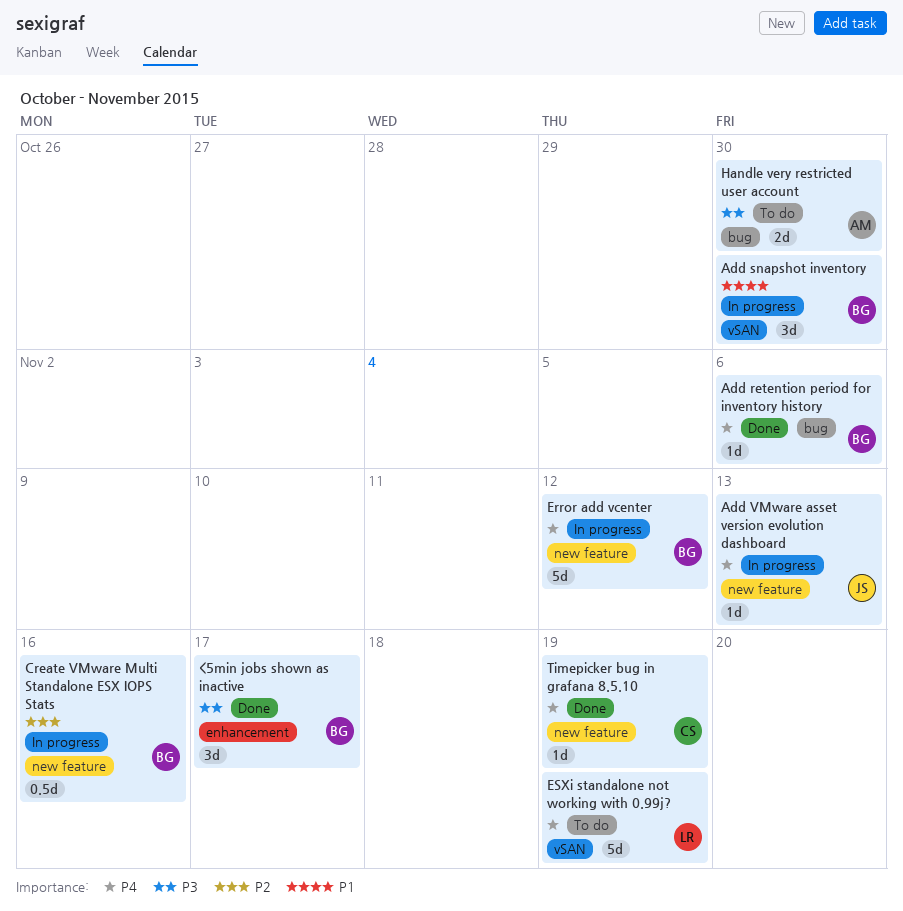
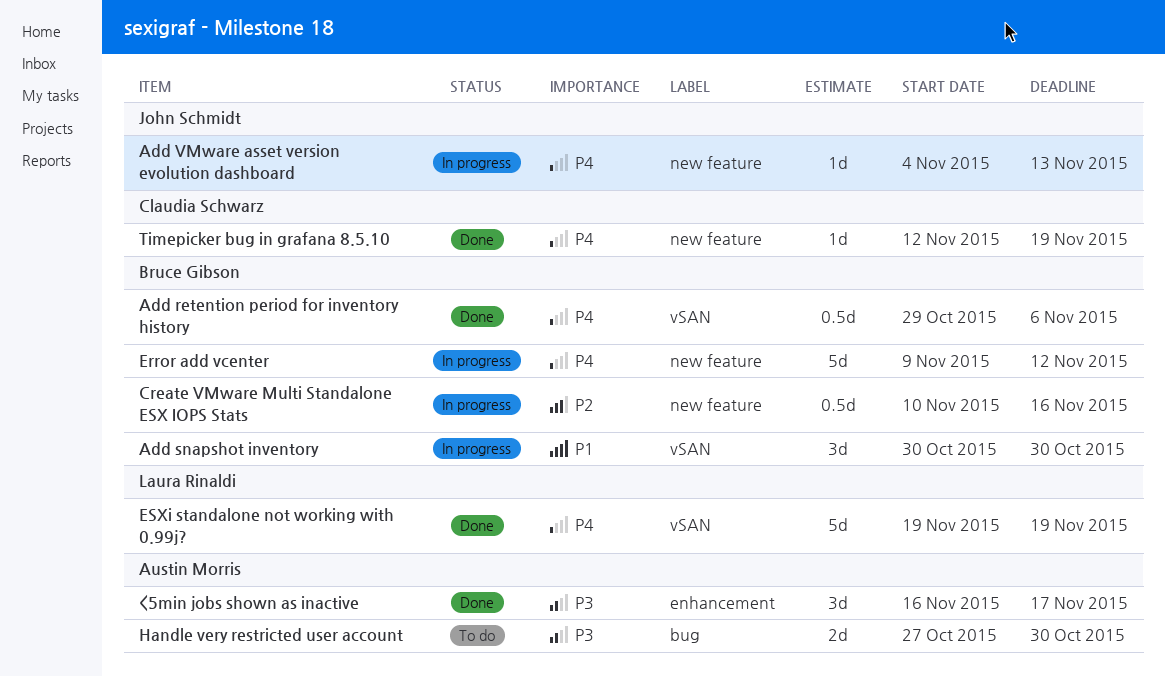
<5min jobs shown as inactive, owner: Bruce Gibson -> Austin Morris
Add retention period for inventory history, label: bug -> vSAN
Add retention period for inventory history, estimate: 1d -> 0.5d
ESXi standalone not working with 0.99j?, status: To do -> Done

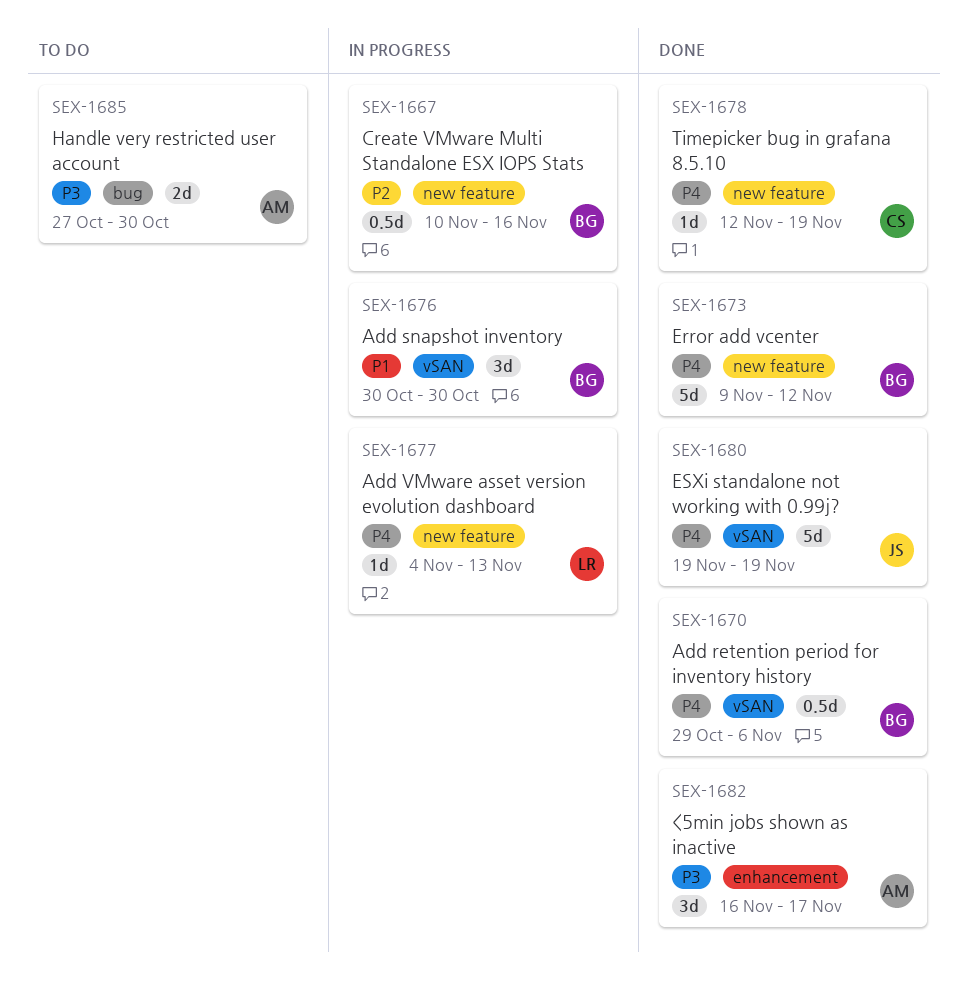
Add VMware asset version evolution dashboard, owner: John Schmidt -> Laura Rinaldi
Error add vcenter, status: In progress -> Done
ESXi standalone not working with 0.99j?, owner: Laura Rinaldi -> John Schmidt

